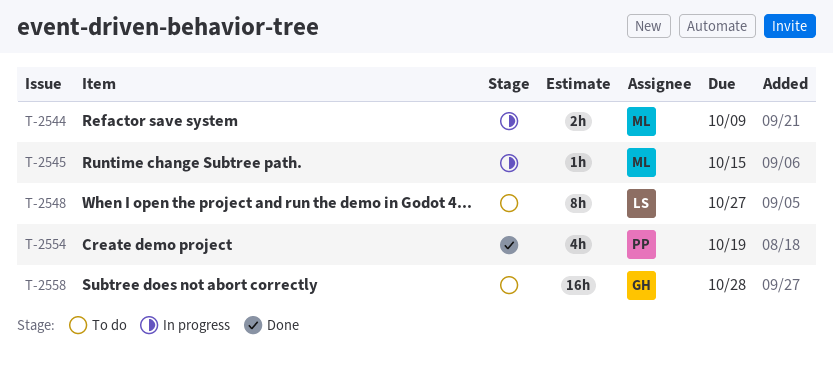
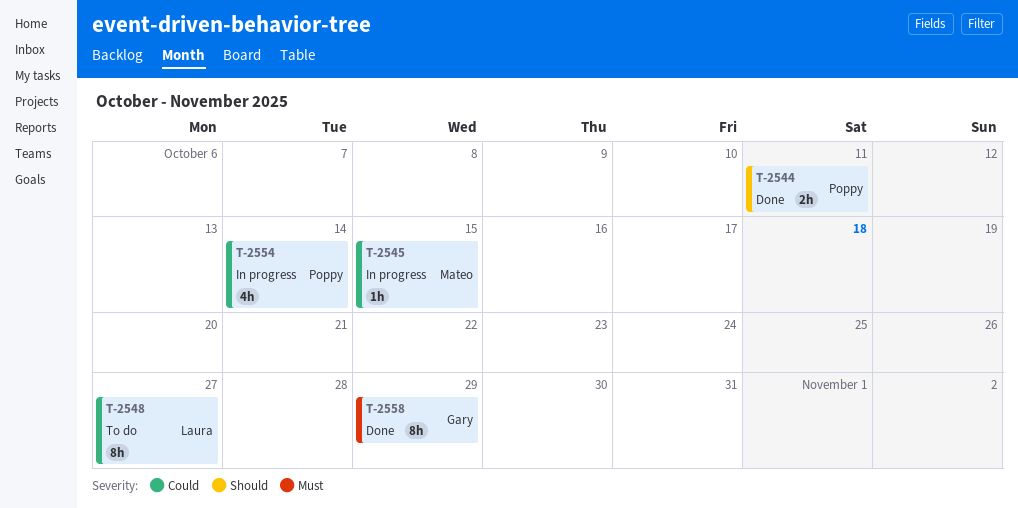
T-2544, status: In progress -> Done
T-2544, owner: Mateo -> Poppy
T-2544, due: Oct 9 -> Oct 11
T-2554, status: Done -> In progress
T-2554, due: Oct 19 -> Oct 14
T-2558, status: To do -> Done
T-2558, estimate: 16h -> 8h
T-2558, due: Oct 28 -> Oct 29

